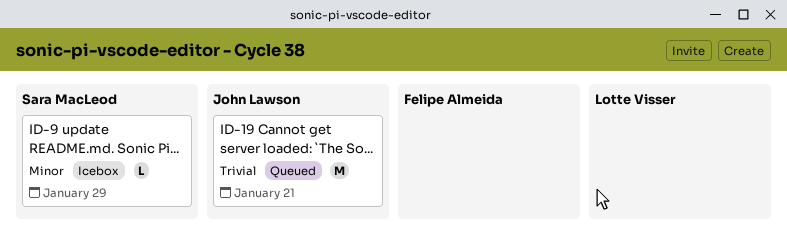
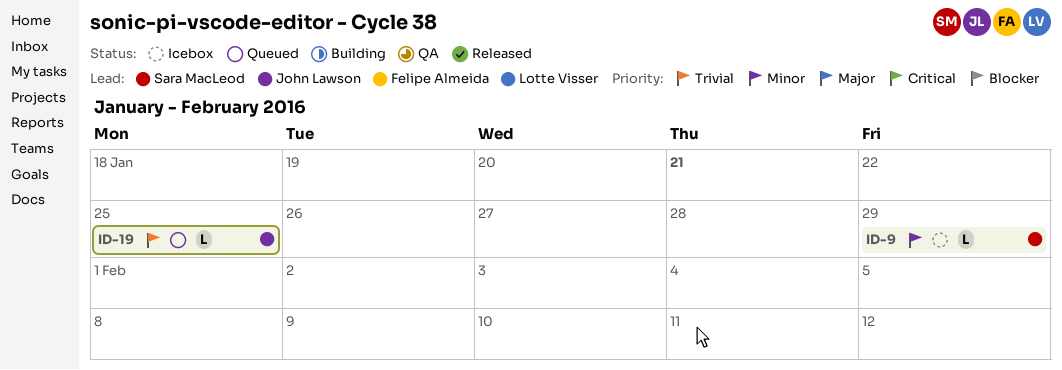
ID-19, estimate: M -> L
ID-19, due: Jan 21 -> Jan 25

